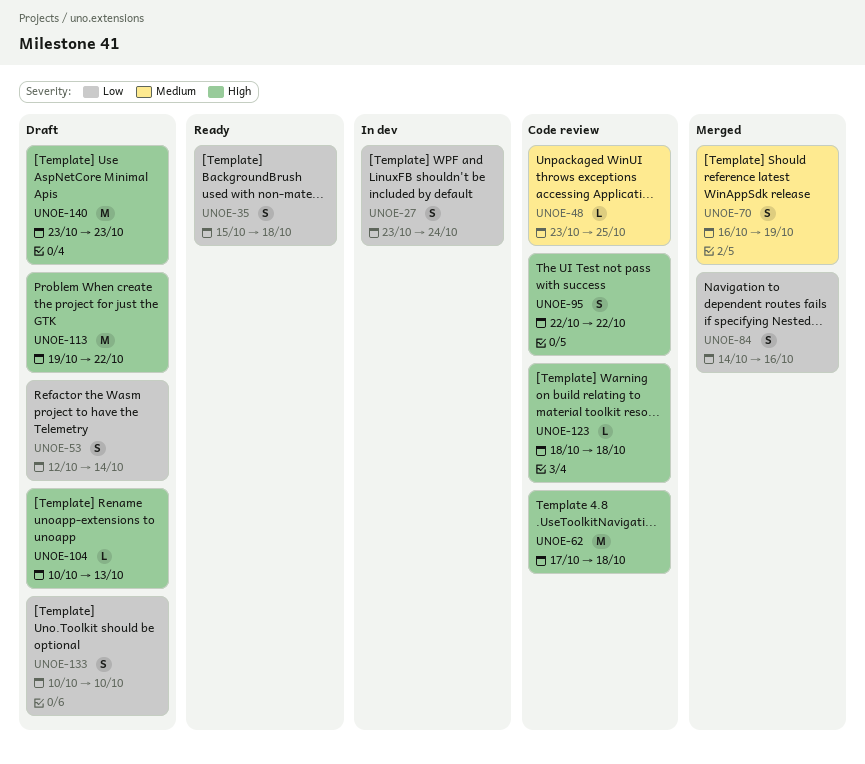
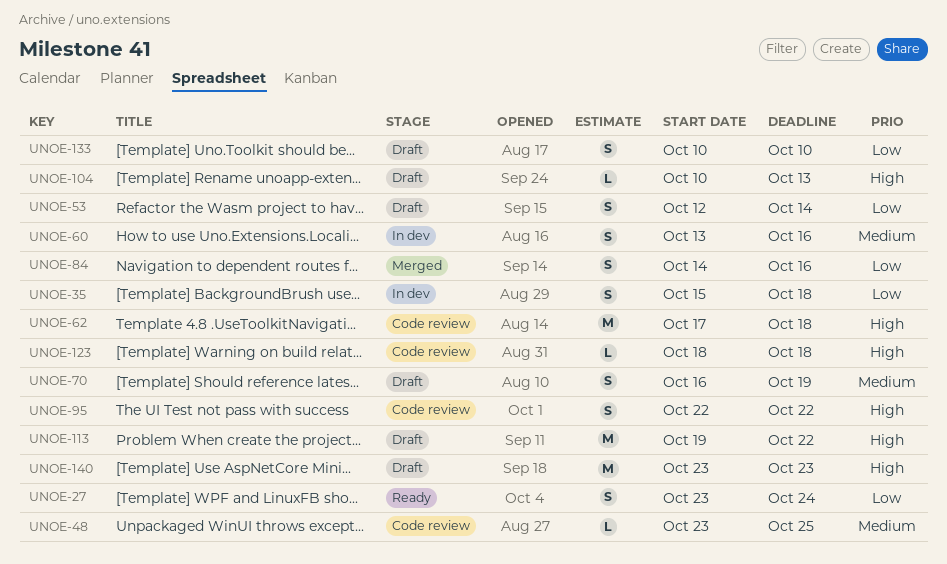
UNOE-27, status: In dev -> Ready
UNOE-35, status: Ready -> In dev
UNOE-60: none -> present
UNOE-70, status: Merged -> Draft

